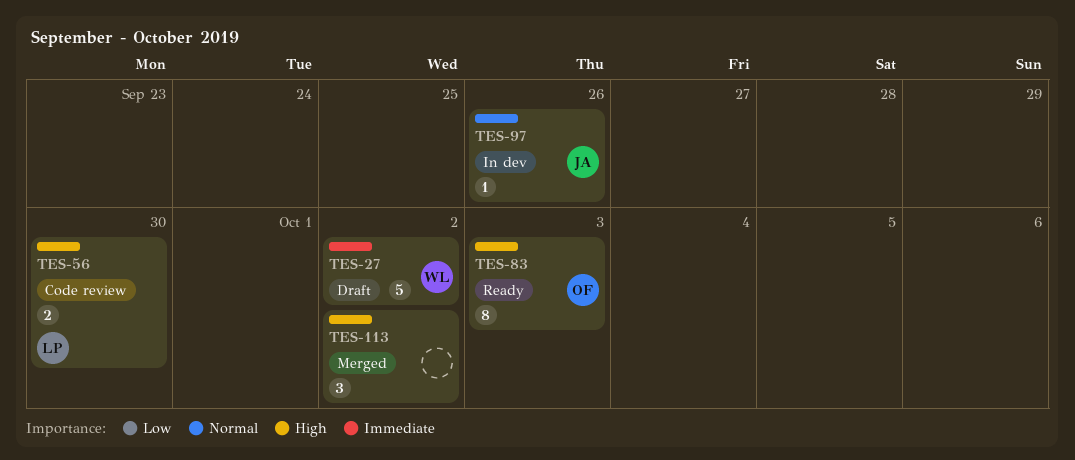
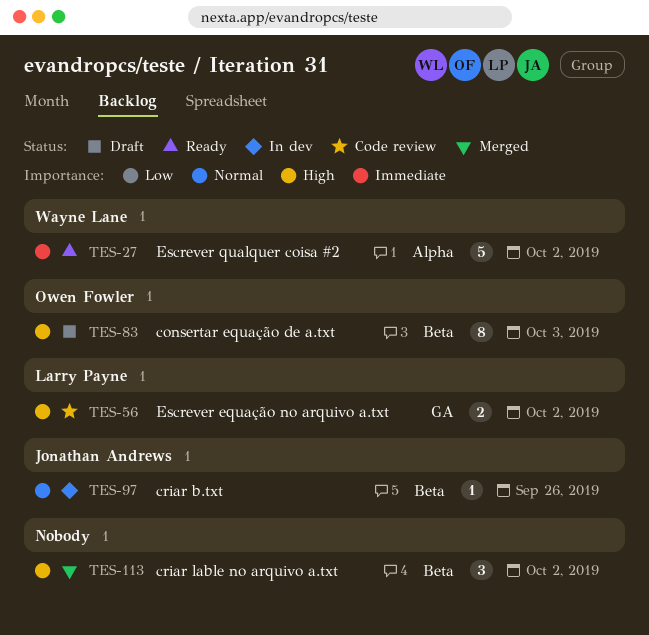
TES-27, status: Draft -> Ready
TES-56, due: Sep 30 -> Oct 2
TES-83, status: Ready -> Draft

